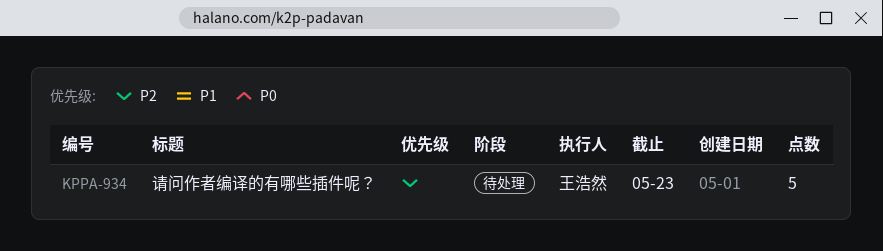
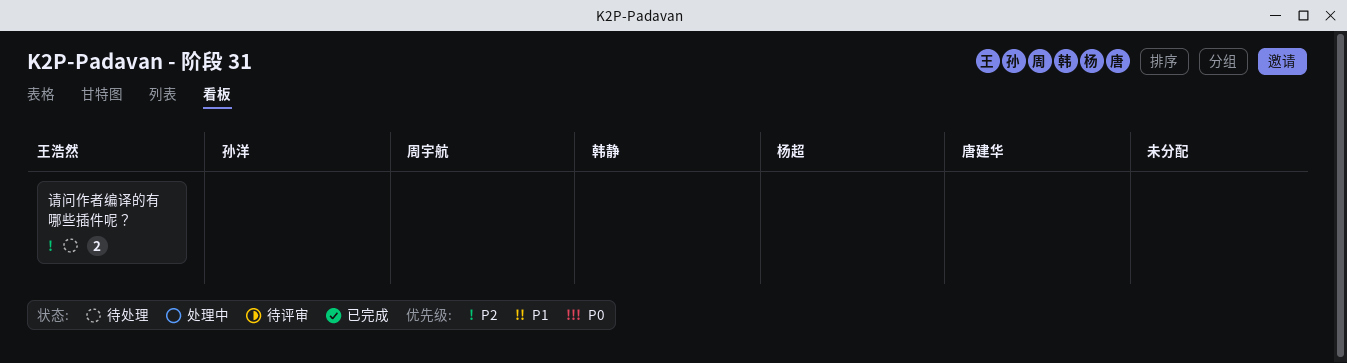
请问作者编译的有哪些插件呢？, estimate: 5 -> 2

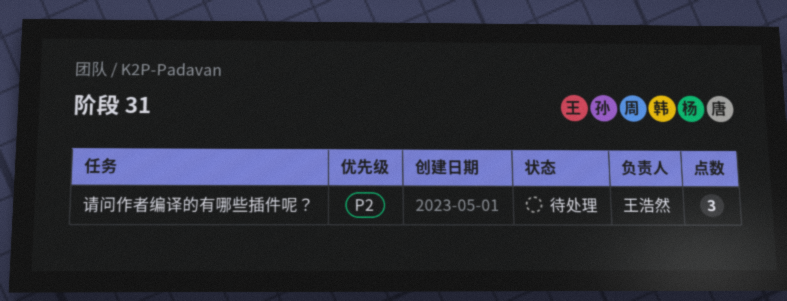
请问作者编译的有哪些插件呢？, estimate: 2 -> 3

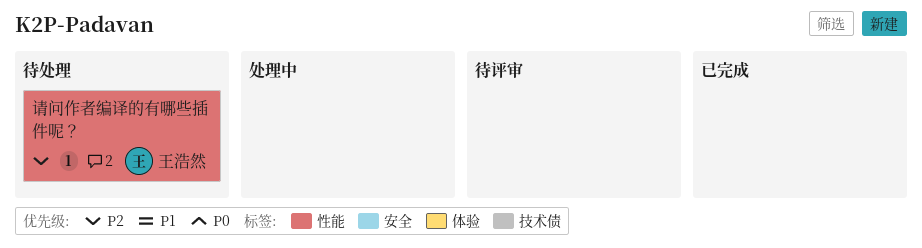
请问作者编译的有哪些插件呢？, estimate: 3 -> 1

